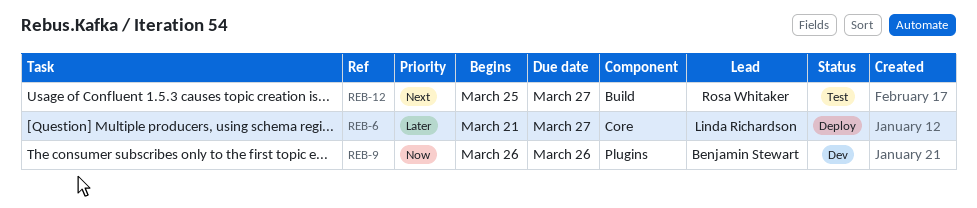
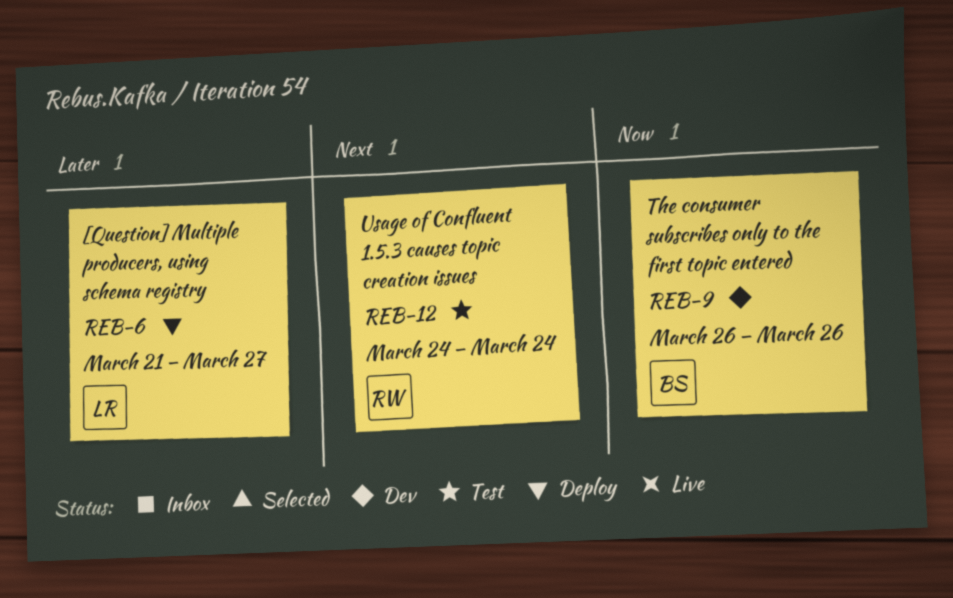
REB-12, start: Mar 25 -> Mar 24
REB-12, due: Mar 27 -> Mar 24

